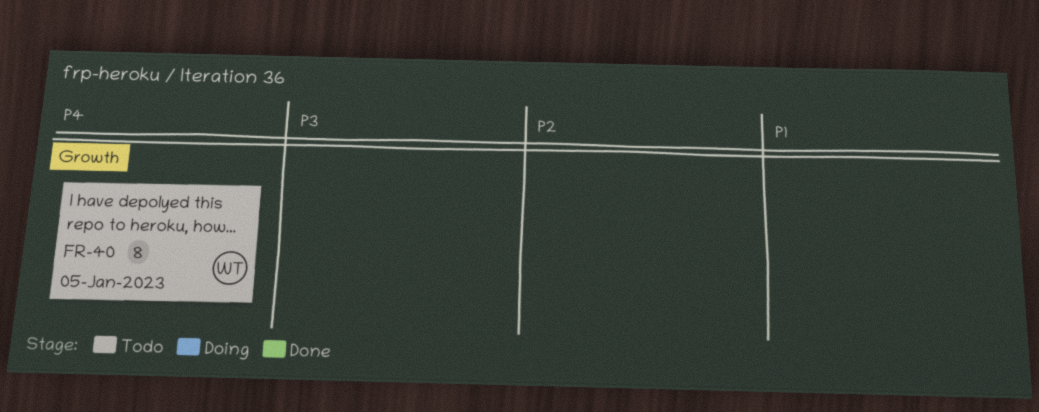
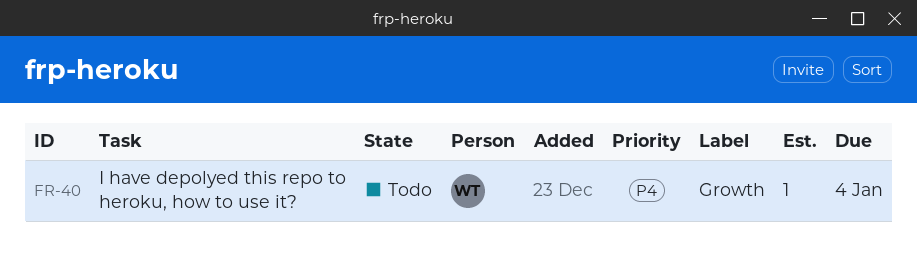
FR-40, estimate: 8 -> 1
FR-40, due: Jan 5 -> Jan 4

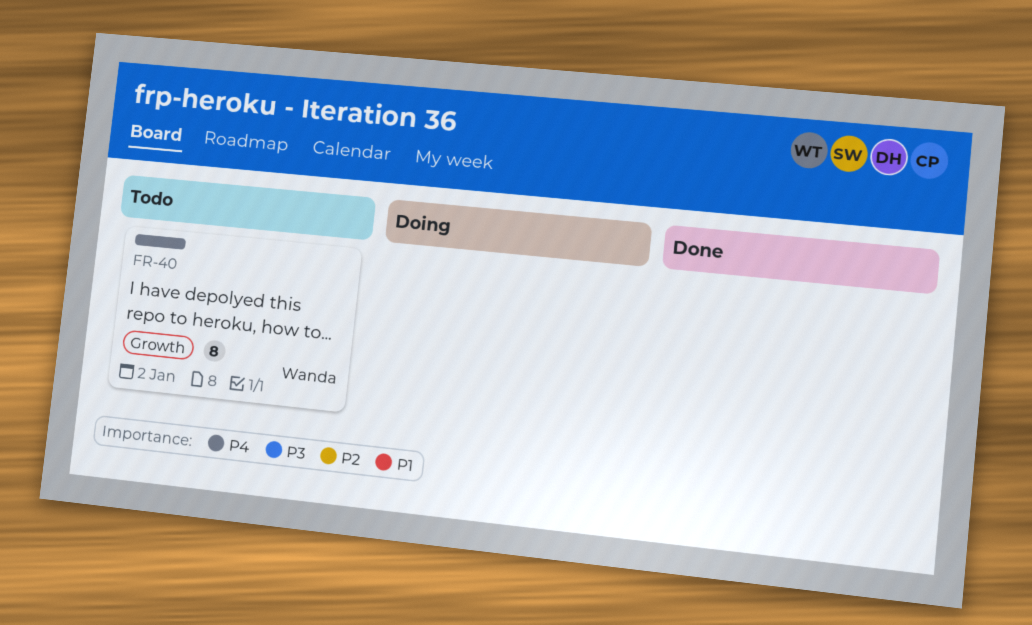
FR-40, estimate: 1 -> 8
FR-40, due: Jan 4 -> Jan 2

